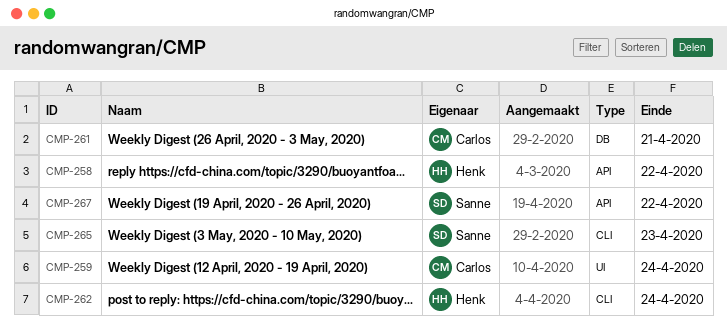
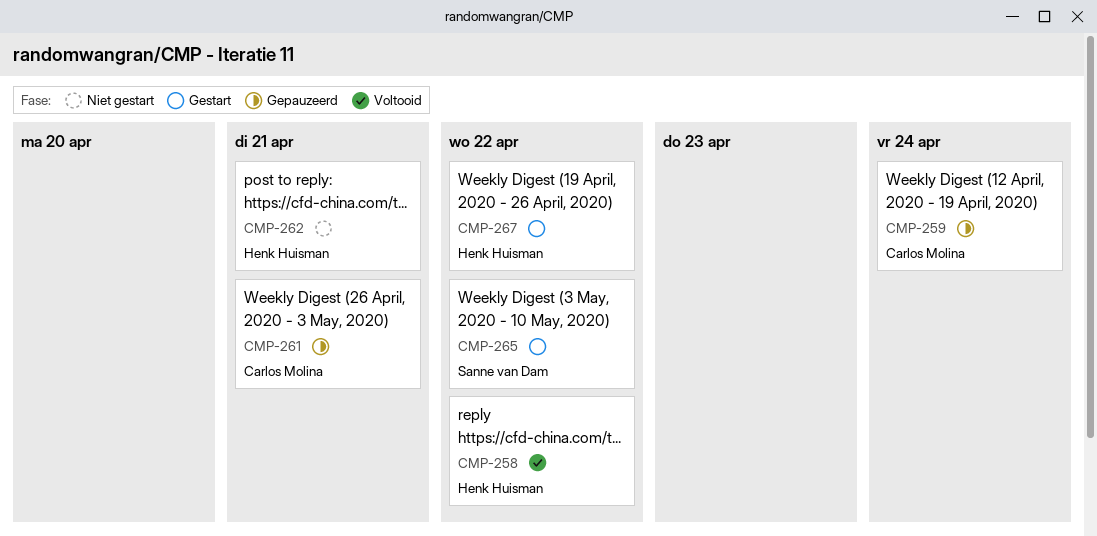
CMP-262, due: Apr 24 -> Apr 21
CMP-265, due: Apr 23 -> Apr 22
CMP-267, owner: Sanne van Dam -> Henk Huisman

